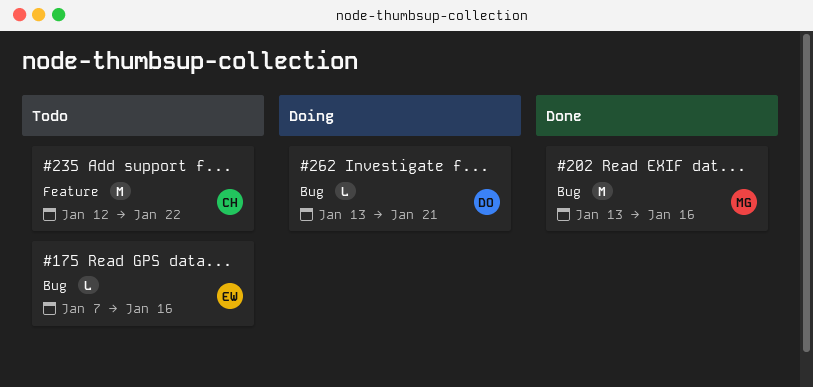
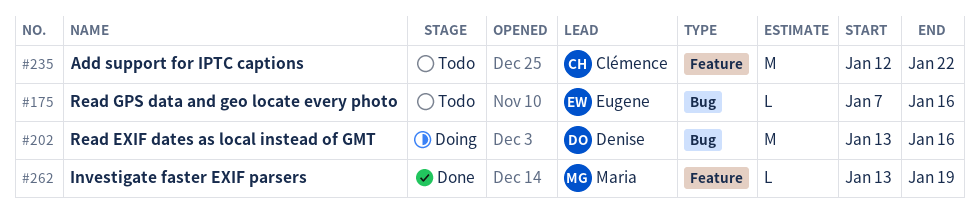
#202, status: Done -> Doing
#202, owner: Maria -> Denise
#262, status: Doing -> Done
#262, owner: Denise -> Maria
#262, label: Bug -> Feature
#262, due: Jan 21 -> Jan 19

